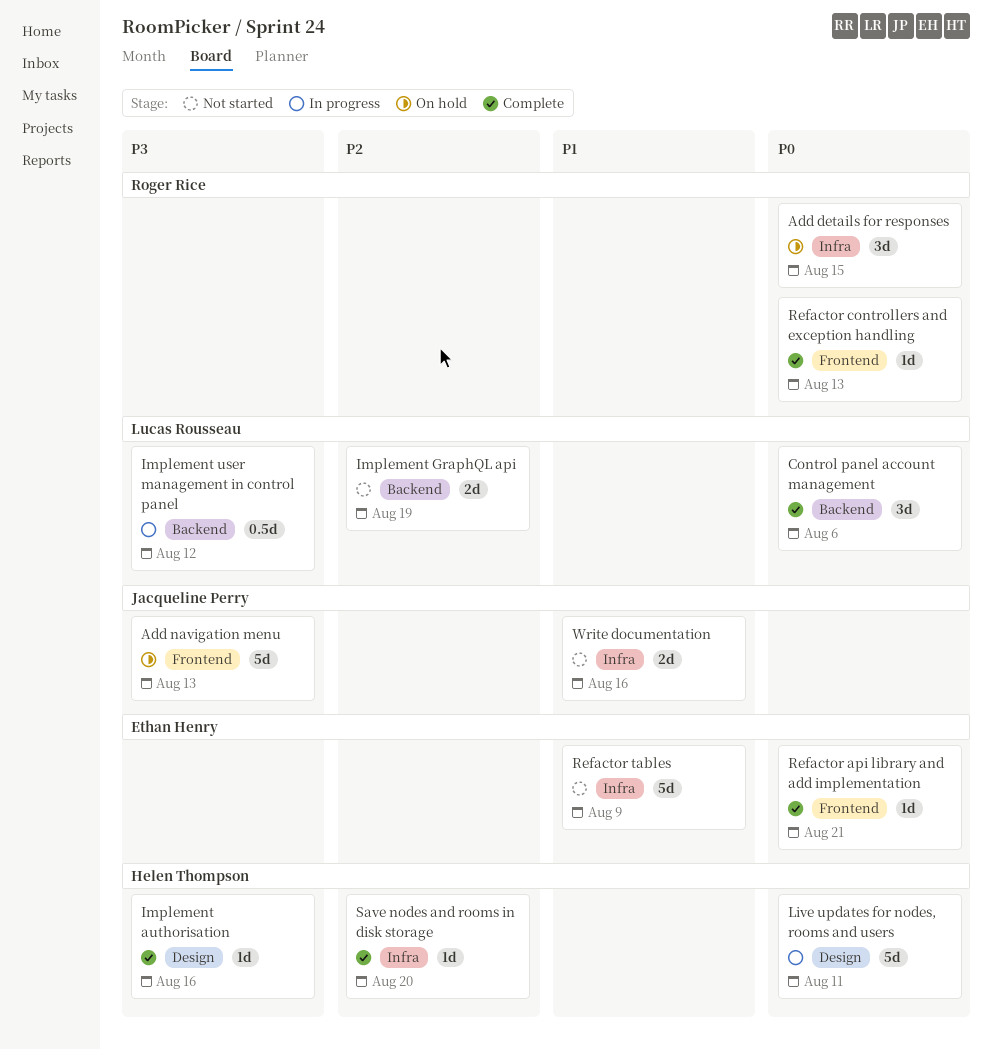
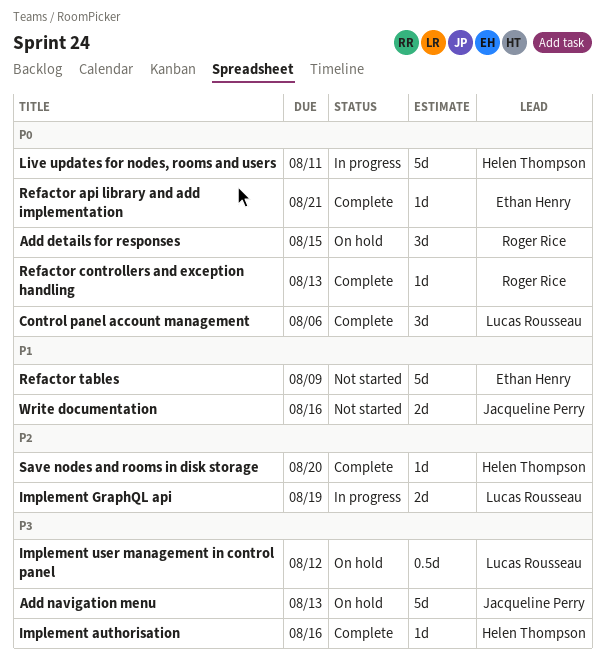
Implement GraphQL api, status: Not started -> In progress
Implement user management in control panel, status: In progress -> On hold

